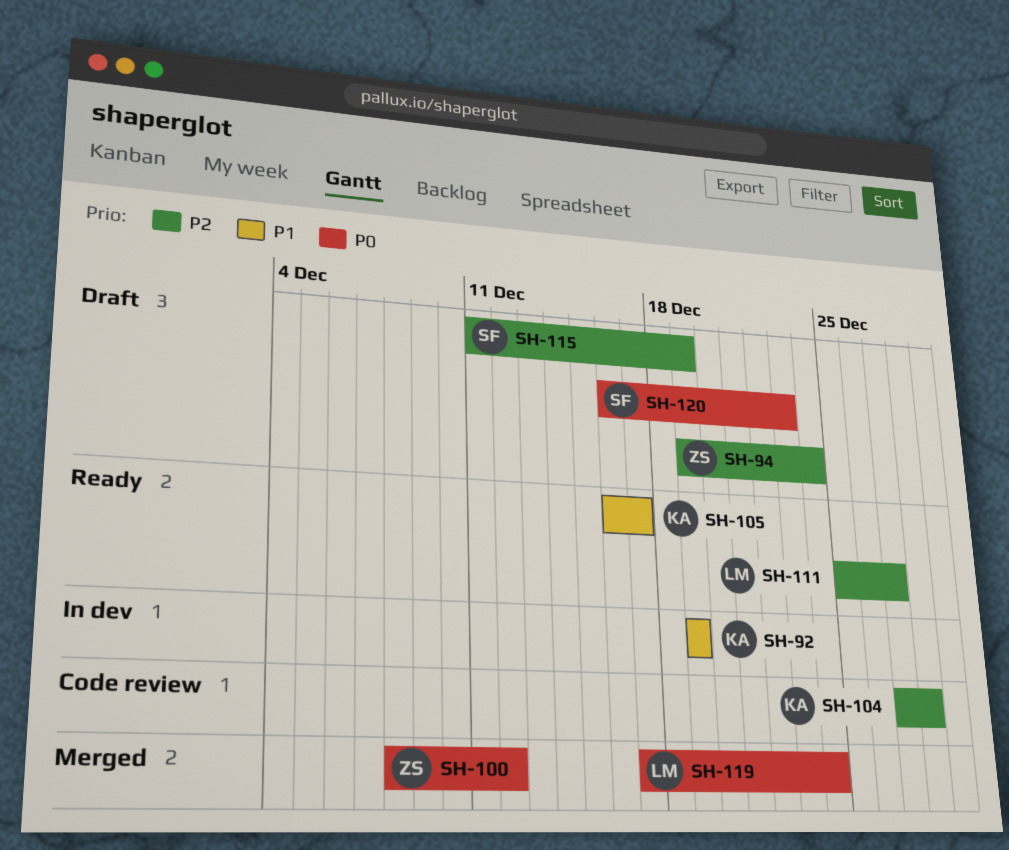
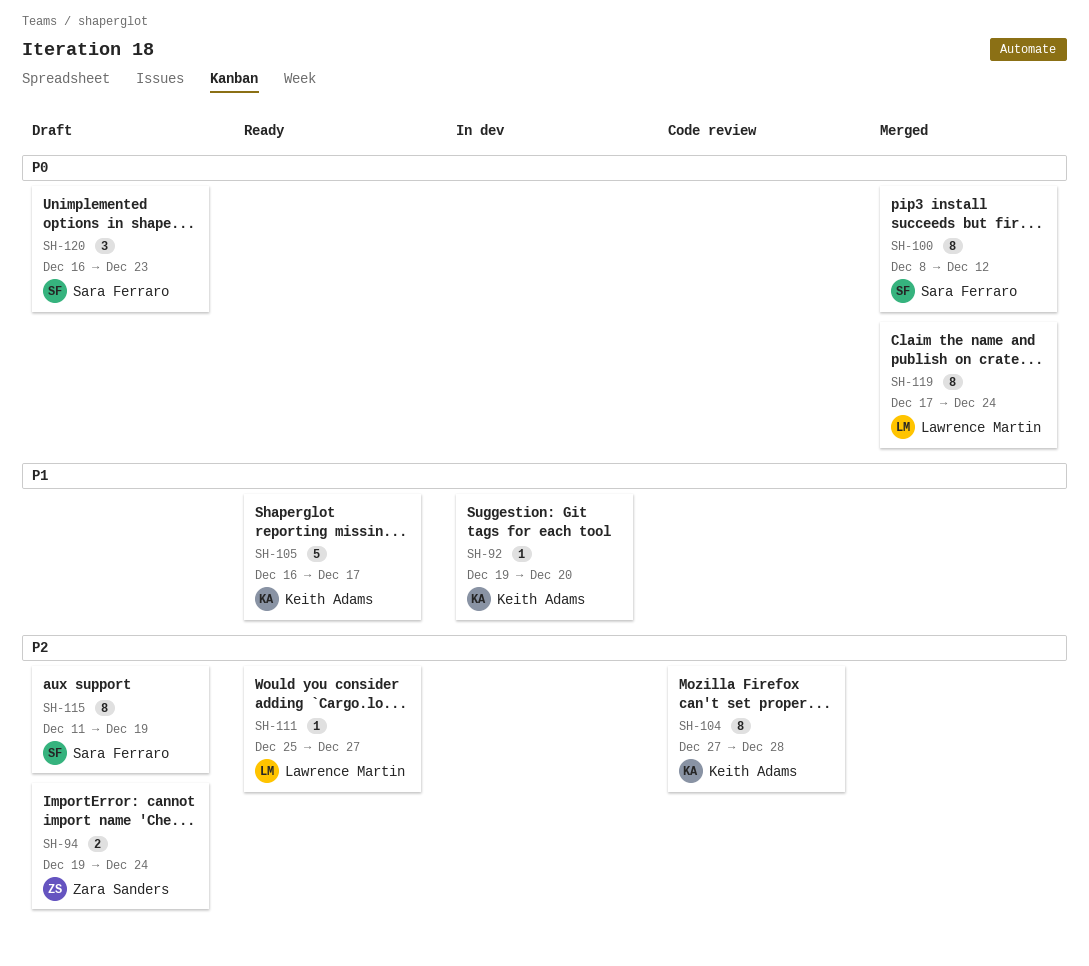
SH-92, due: Dec 19 -> Dec 20
SH-100, owner: Zara Sanders -> Sara Ferraro

